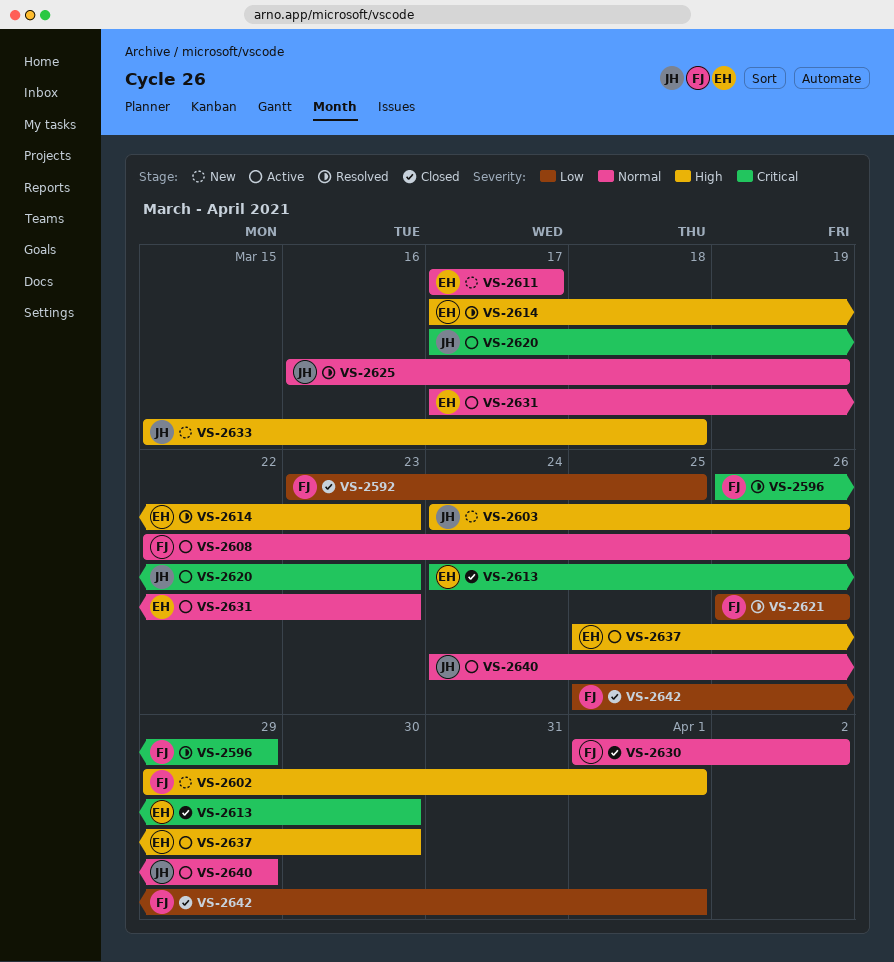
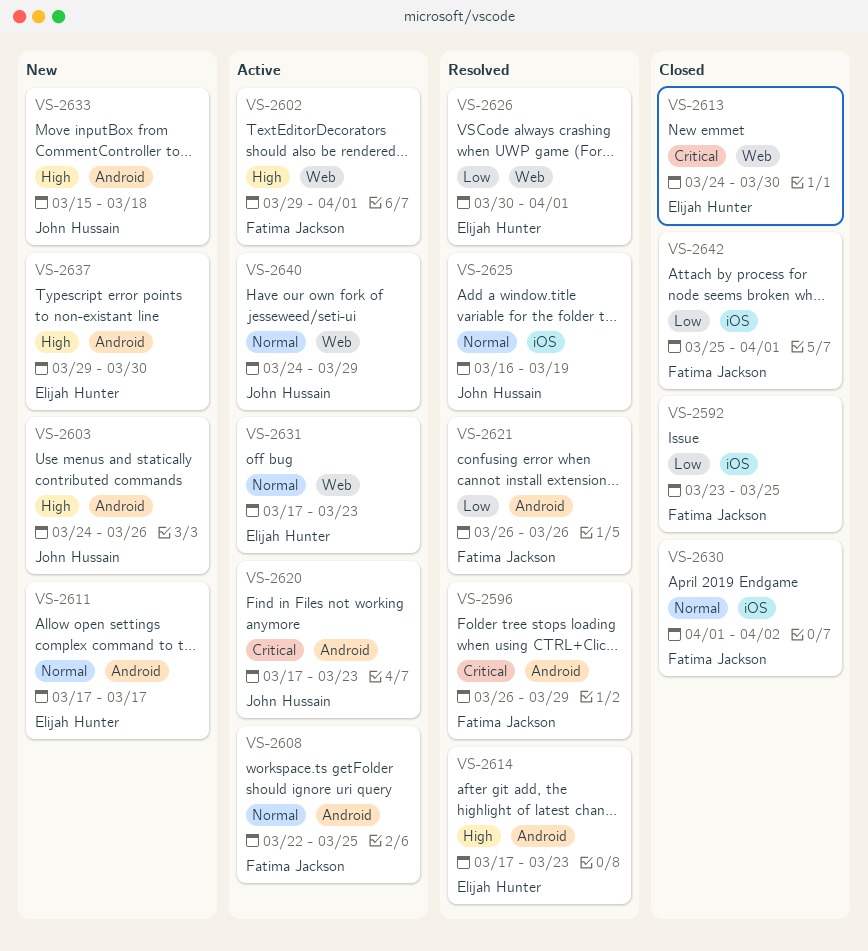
VS-2602, status: New -> Active
VS-2608, due: Mar 26 -> Mar 25
VS-2626: none -> present
VS-2637, status: Active -> New
VS-2637, start: Mar 25 -> Mar 29

